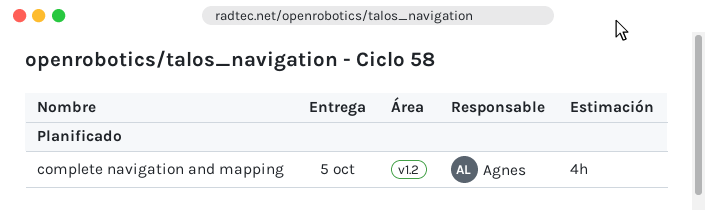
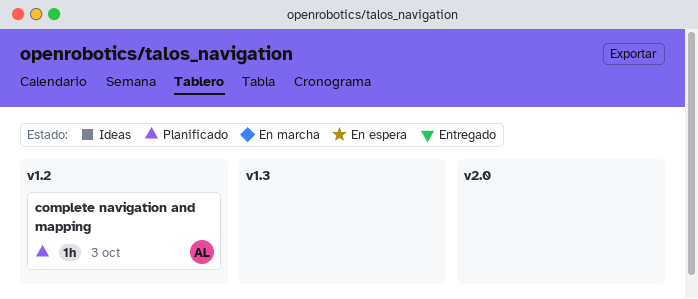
complete navigation and mapping, estimate: 4h -> 1h
complete navigation and mapping, due: Oct 5 -> Oct 3

